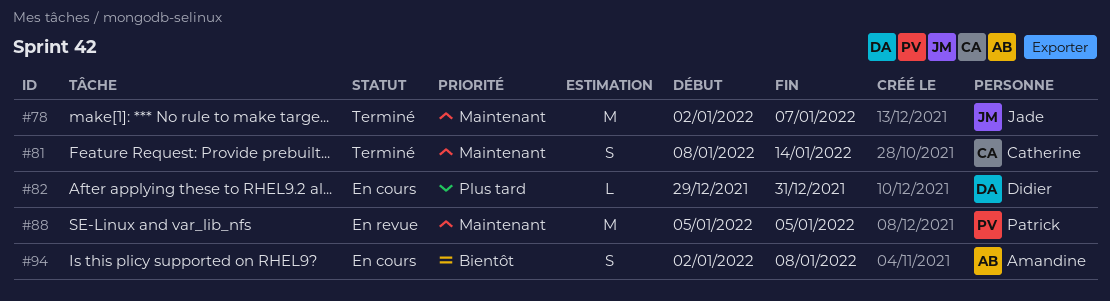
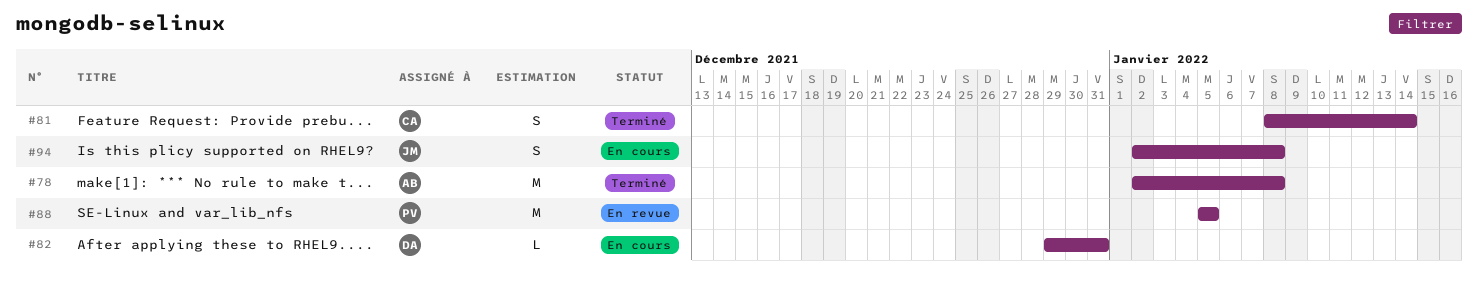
#78, owner: Jade -> Amandine
#78, due: Jan 7 -> Jan 8
#94, owner: Amandine -> Jade

